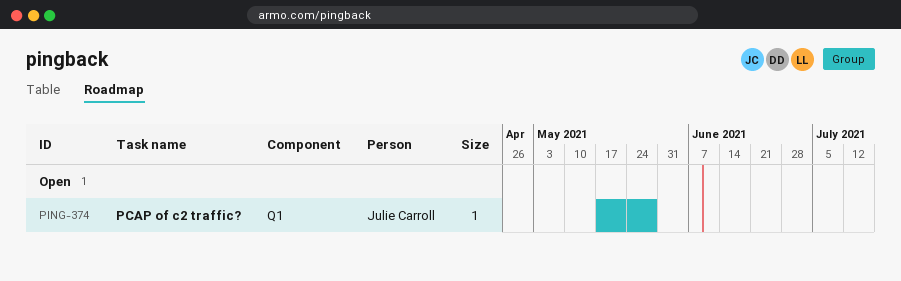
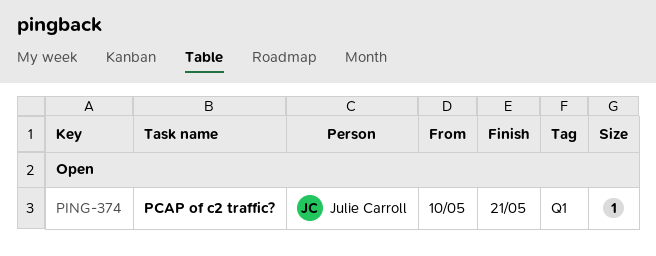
PING-374, start: May 17 -> May 10
PING-374, due: May 28 -> May 21

